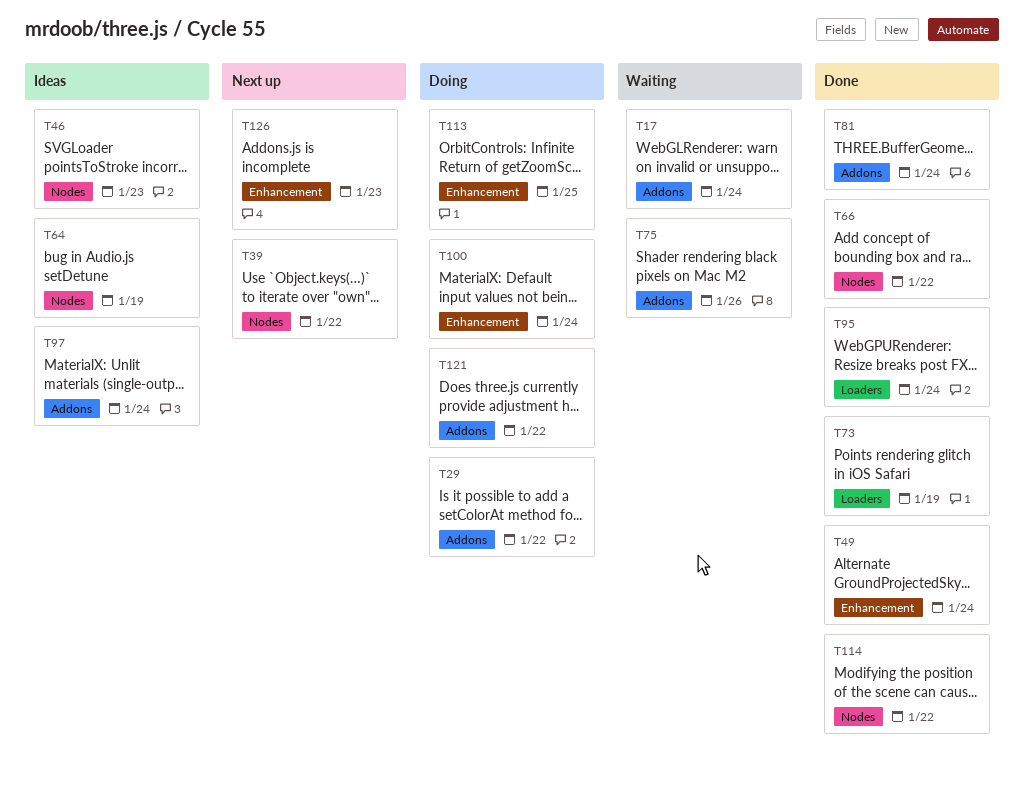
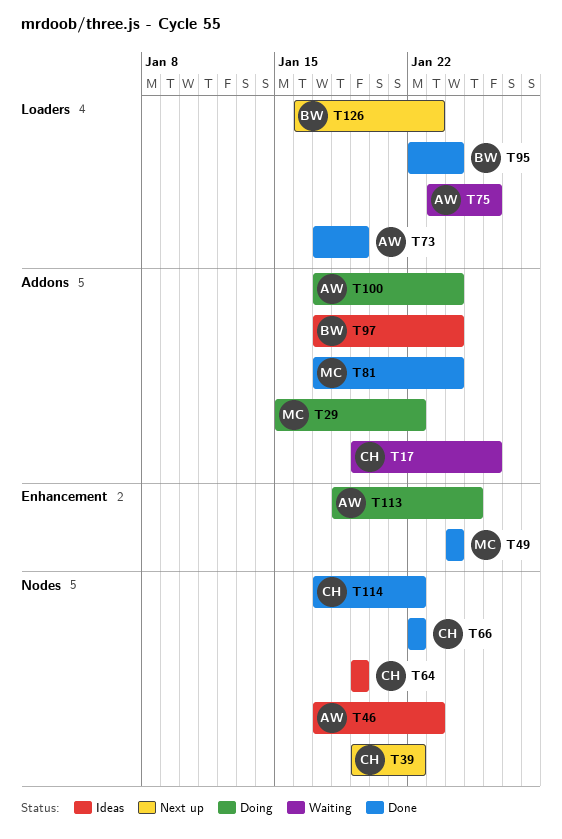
T17, due: Jan 24 -> Jan 26
T75, label: Addons -> Loaders
T100, label: Enhancement -> Addons
T121: present -> none
T126, label: Enhancement -> Loaders

